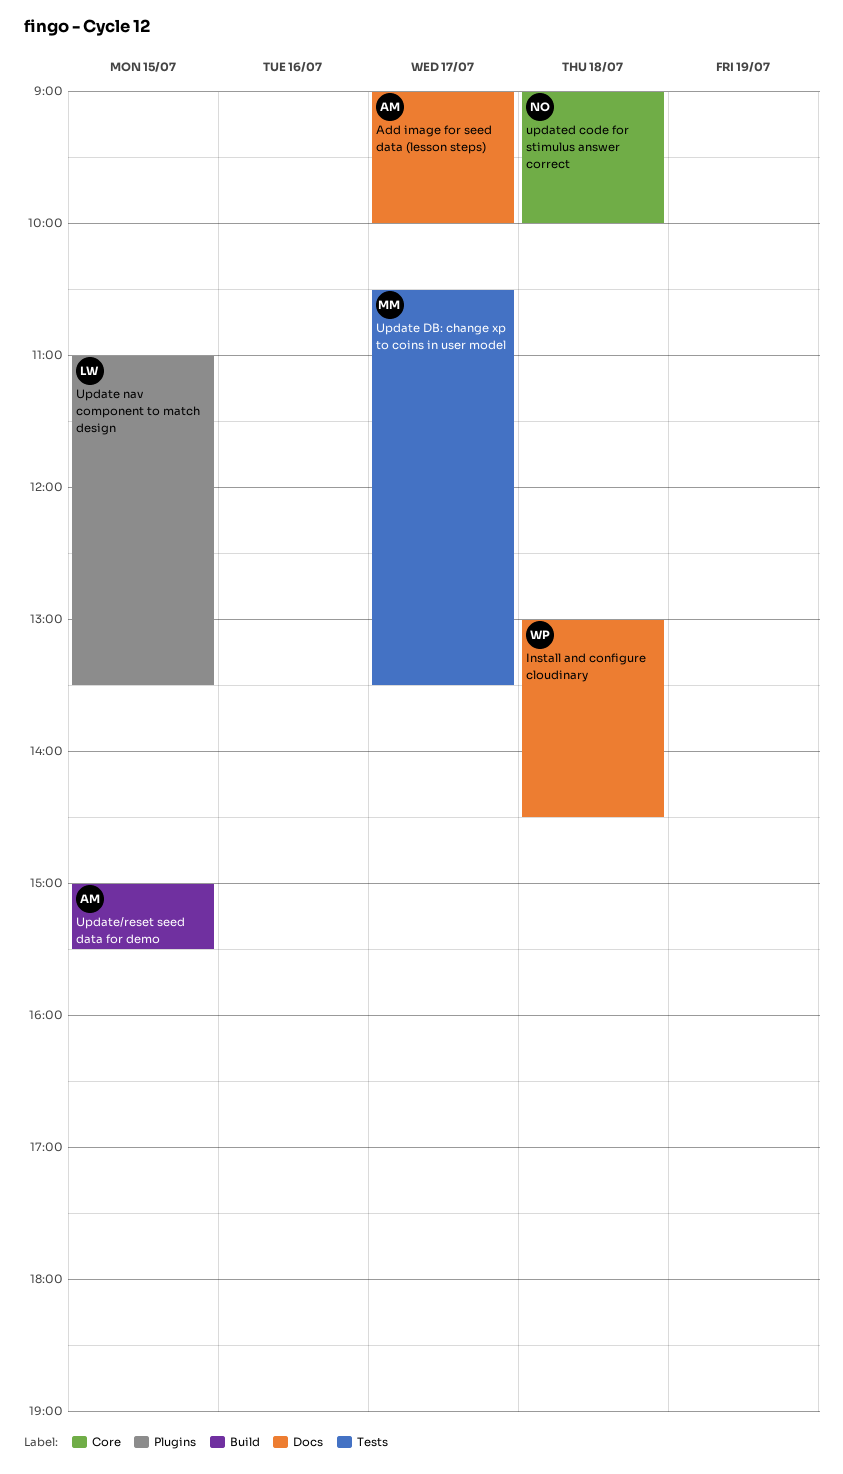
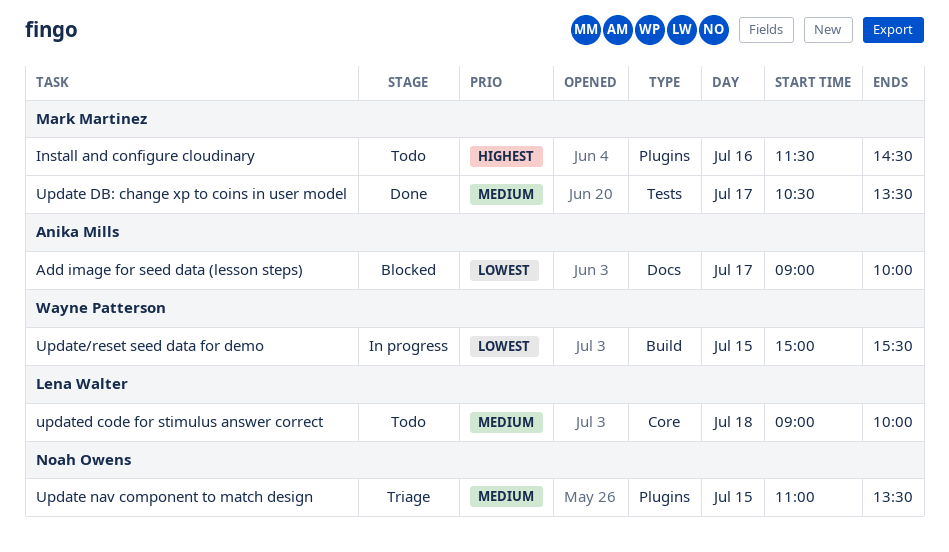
Install and configure cloudinary, owner: Wayne Patterson -> Mark Martinez
Install and configure cloudinary, label: Docs -> Plugins
Install and configure cloudinary, day: Jul 18 -> Jul 16
Install and configure cloudinary, begins: 13:00 -> 11:30
Update nav component to match design, owner: Lena Walter -> Noah Owens
Update/reset seed data for demo, owner: Anika Mills -> Wayne Patterson
updated code for stimulus answer correct, owner: Noah Owens -> Lena Walter

